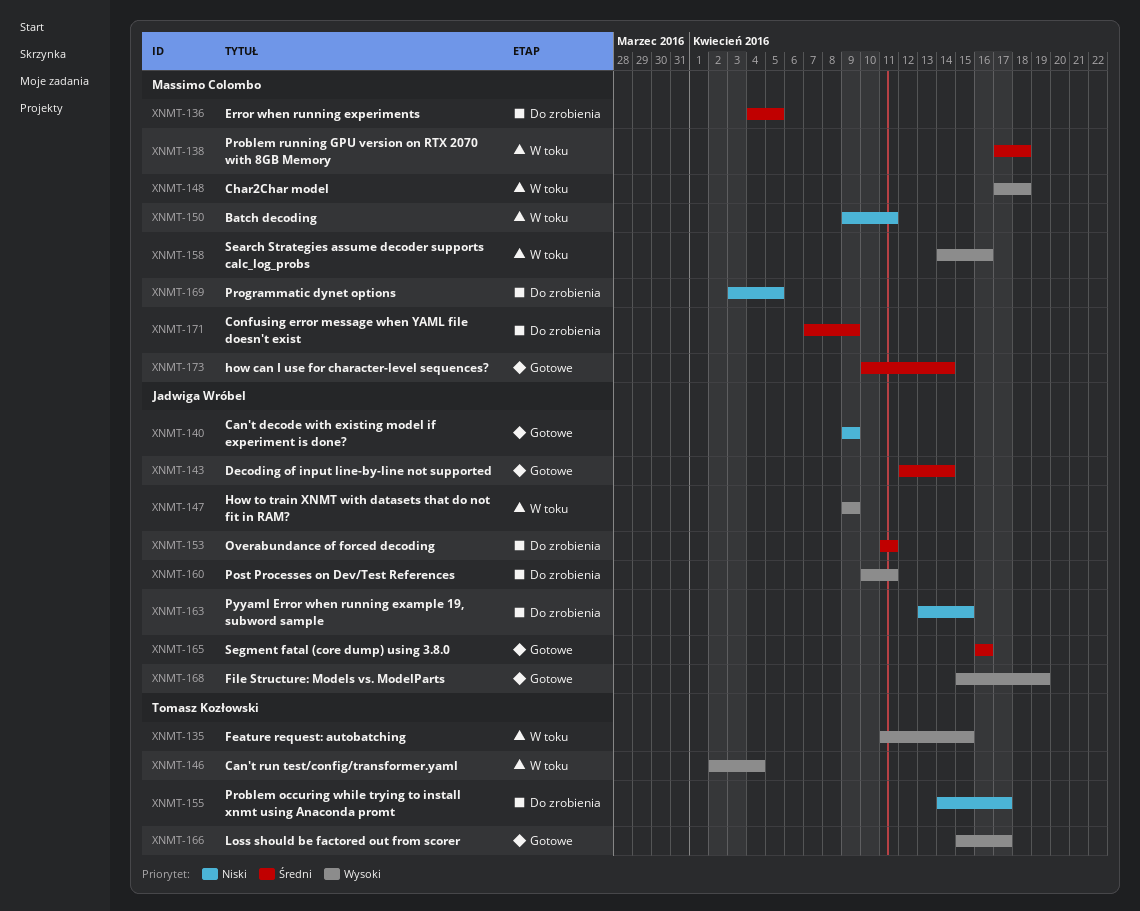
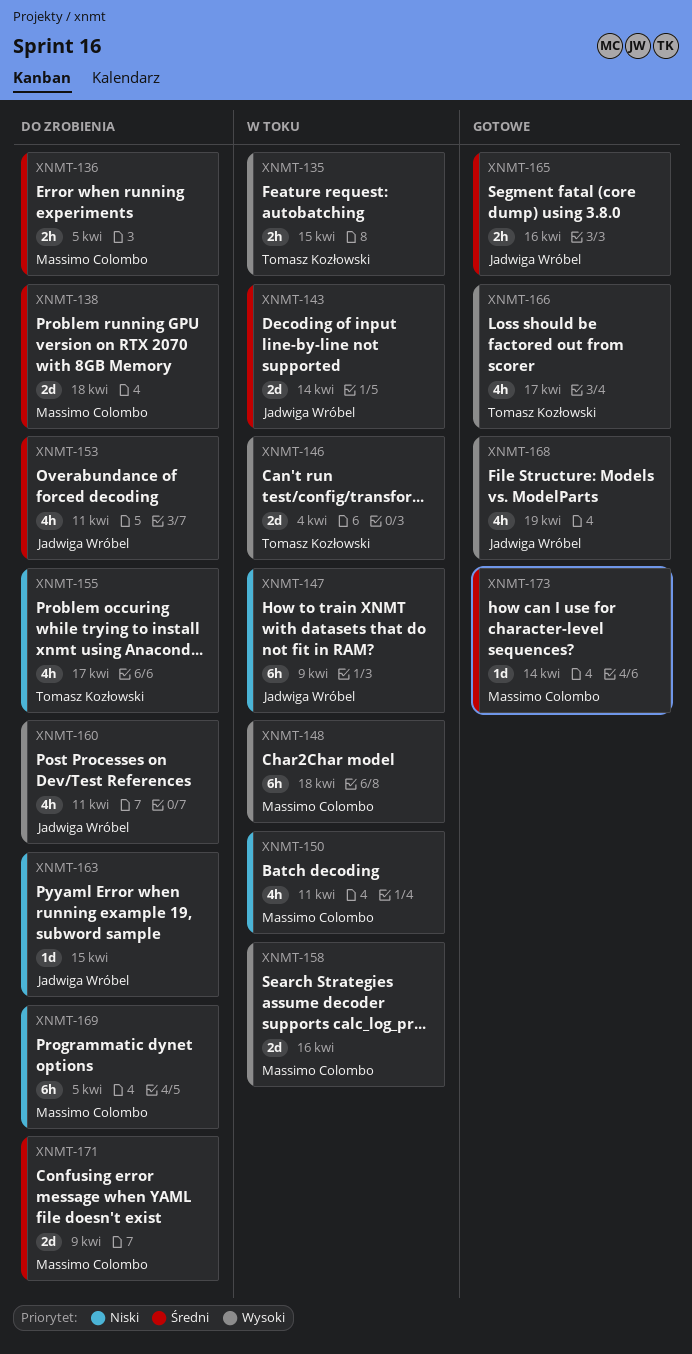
XNMT-138, status: W toku -> Do zrobienia
XNMT-140: present -> none
XNMT-143, status: Gotowe -> W toku
XNMT-147, priority: Wysoki -> Niski

